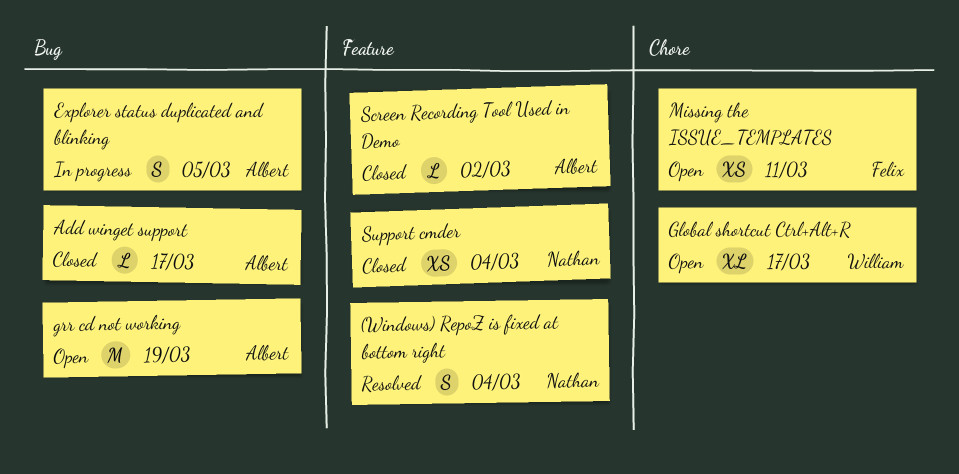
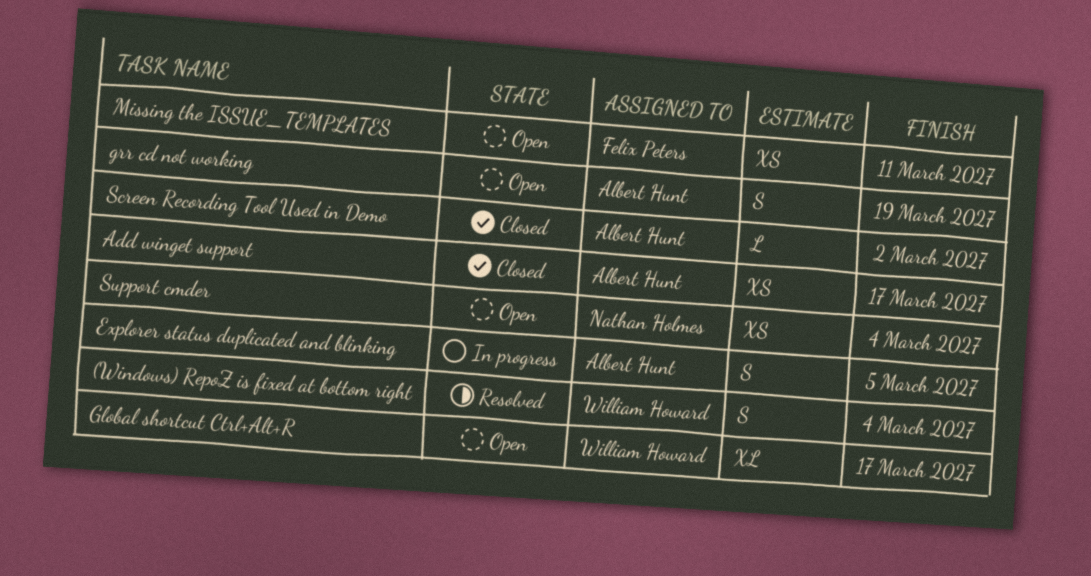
(Windows) RepoZ is fixed at bottom right, owner: Nathan Holmes -> William Howard
Add winget support, estimate: L -> XS
grr cd not working, estimate: M -> S
Support cmder, status: Closed -> Open

